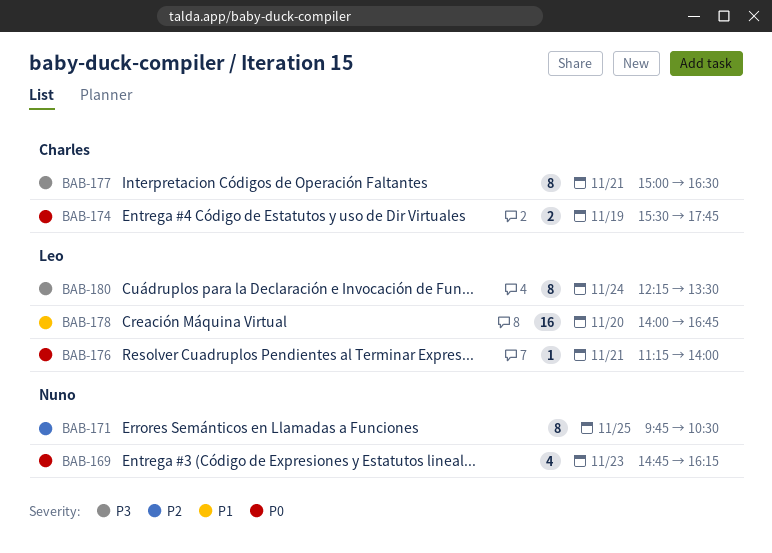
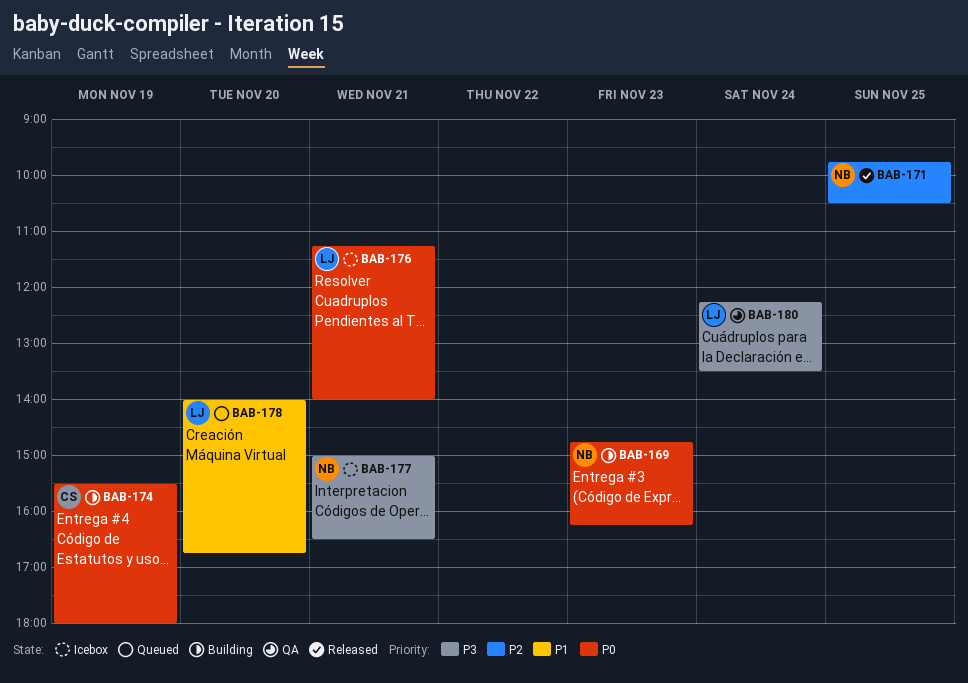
BAB-174, ends: 17:45 -> 18:00
BAB-177, owner: Charles -> Nuno

